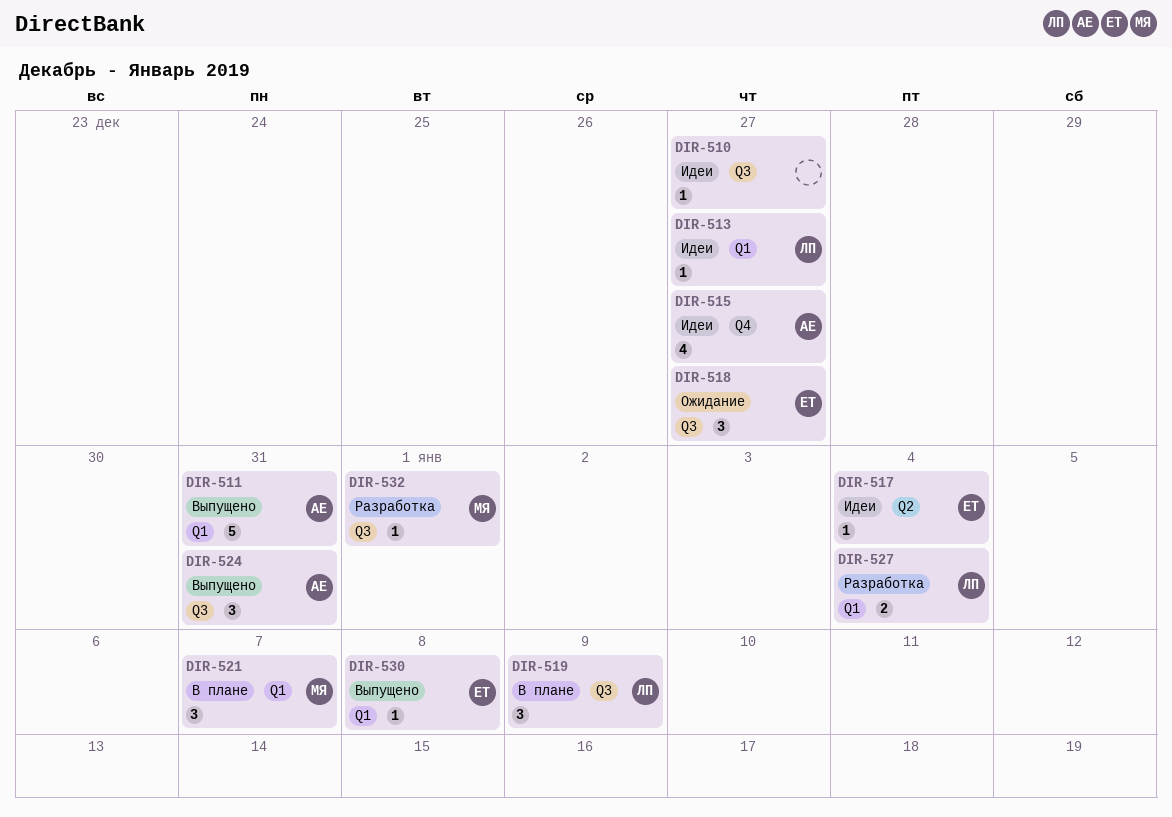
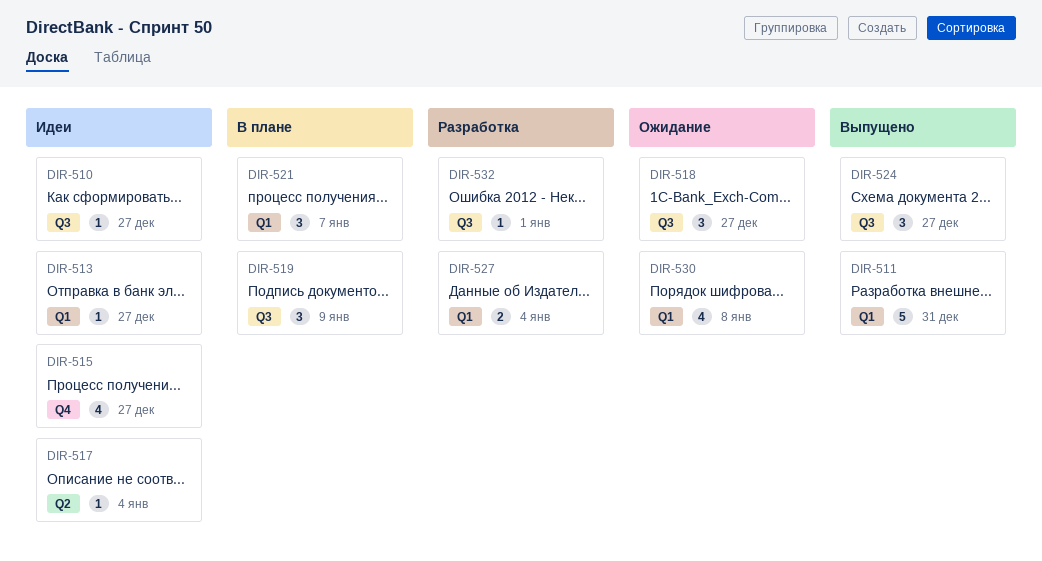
DIR-524, due: Dec 31 -> Dec 27
DIR-530, status: Выпущено -> Ожидание
DIR-530, estimate: 1 -> 4

